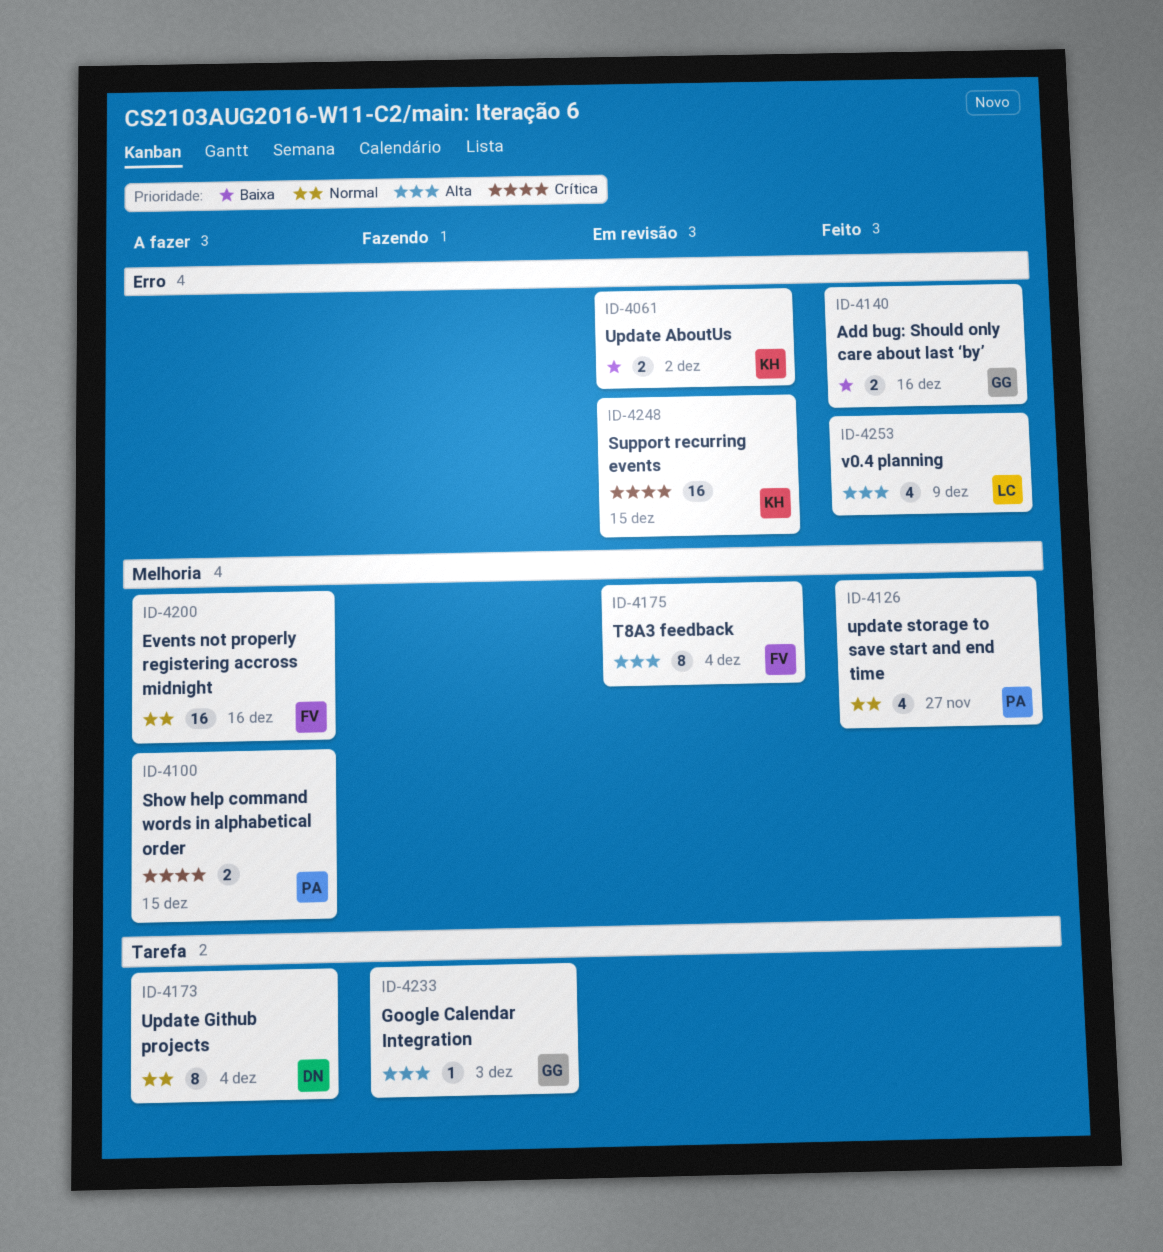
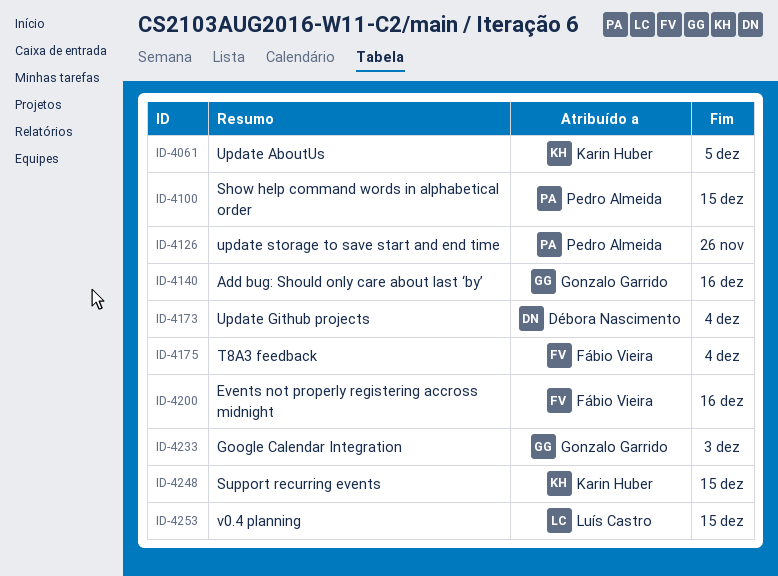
ID-4061, due: Dec 2 -> Dec 5
ID-4126, due: Nov 27 -> Nov 26
ID-4253, due: Dec 9 -> Dec 15

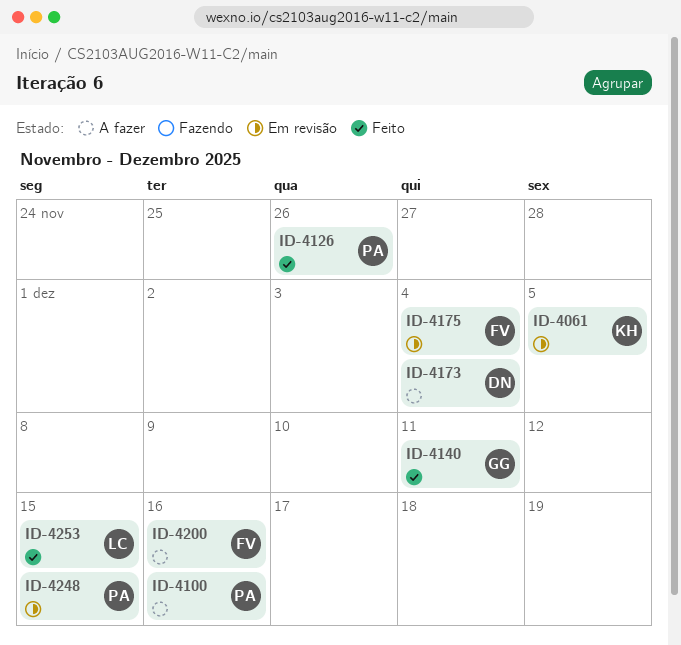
ID-4100, due: Dec 15 -> Dec 16
ID-4140, due: Dec 16 -> Dec 11
ID-4233: present -> none
ID-4248, owner: Karin Huber -> Pedro Almeida

